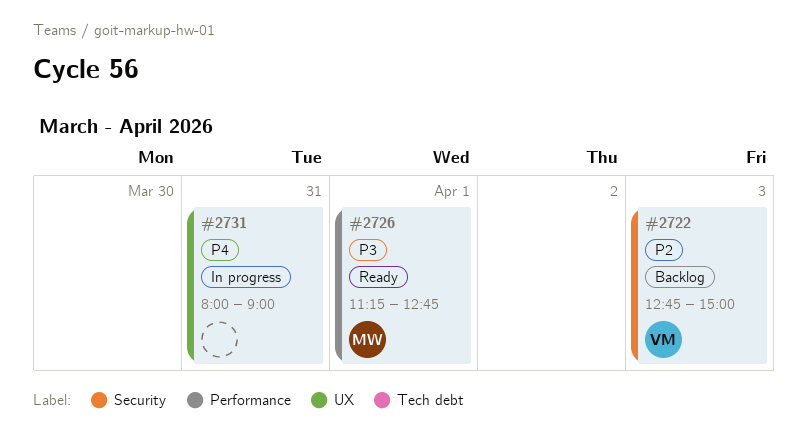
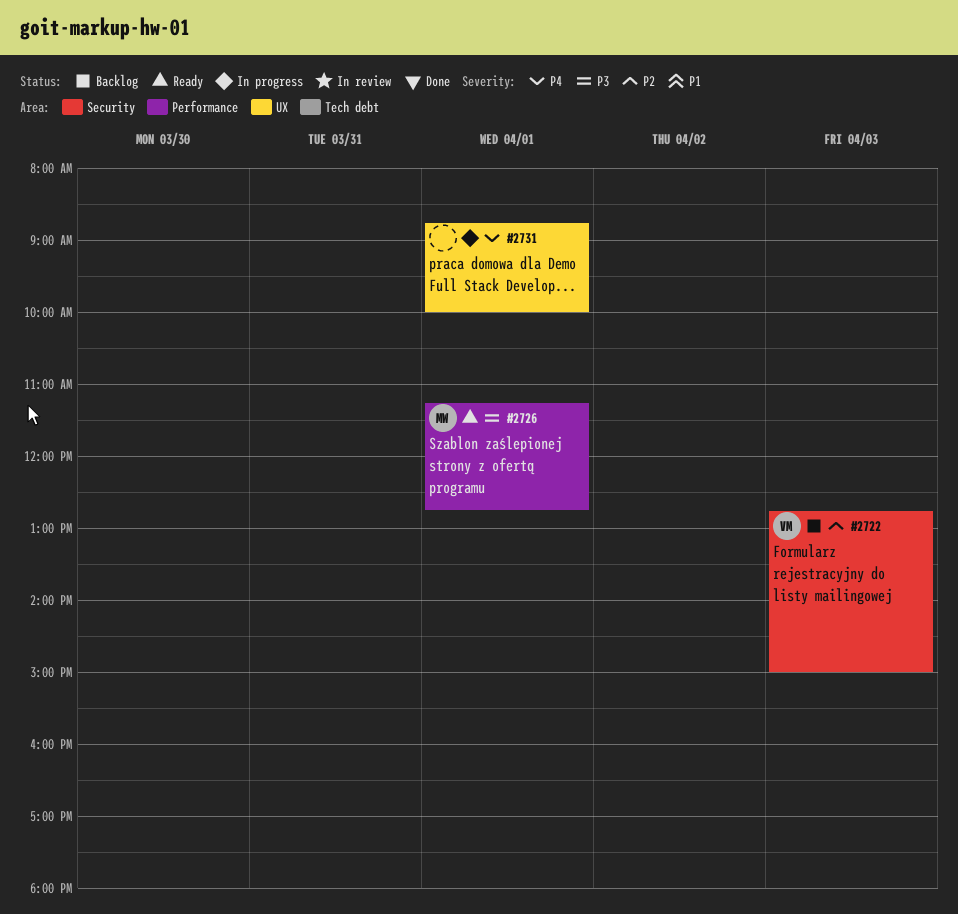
#2731, day: Mar 31 -> Apr 1
#2731, begins: 08:00 -> 08:45
#2731, ends: 09:00 -> 10:00

